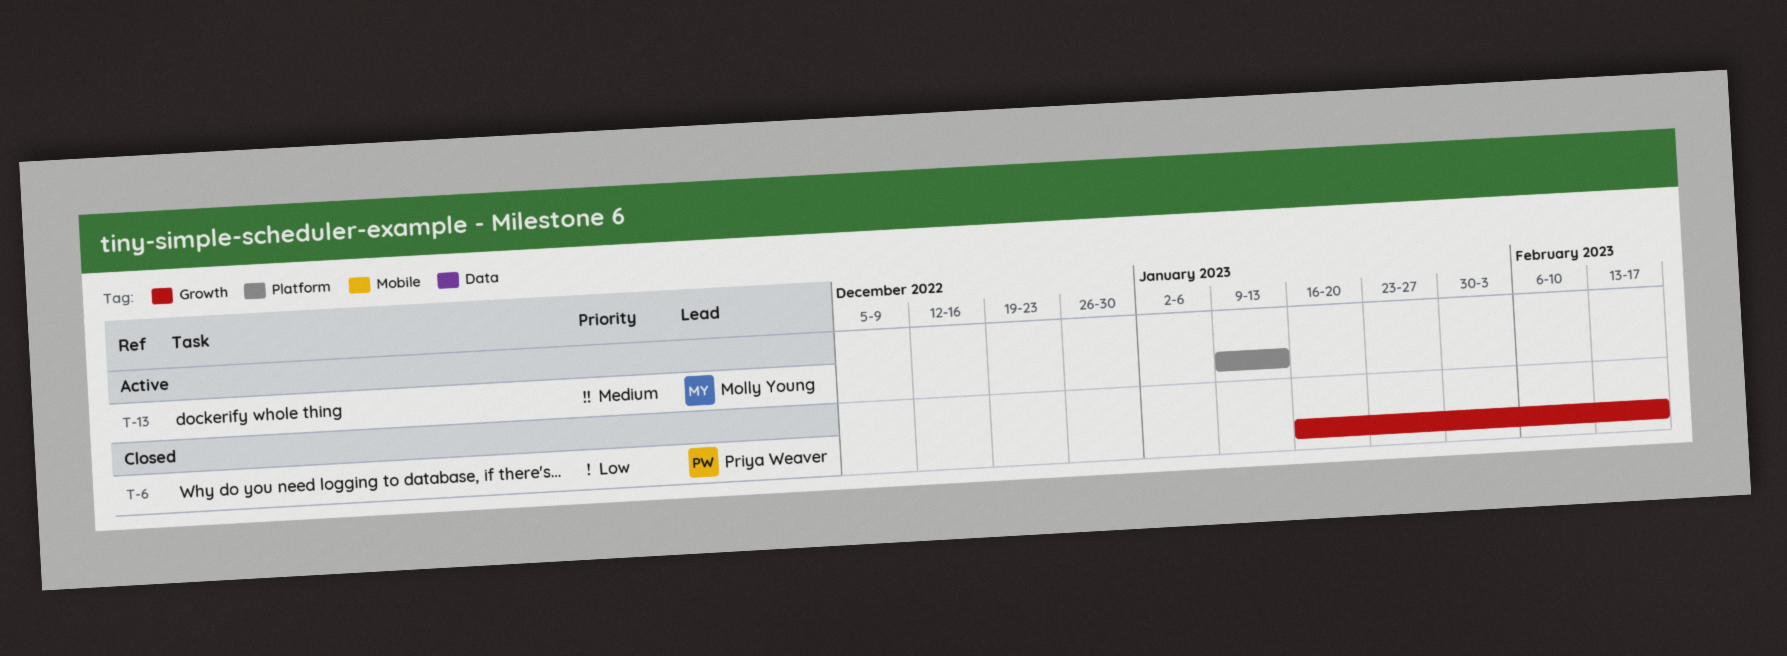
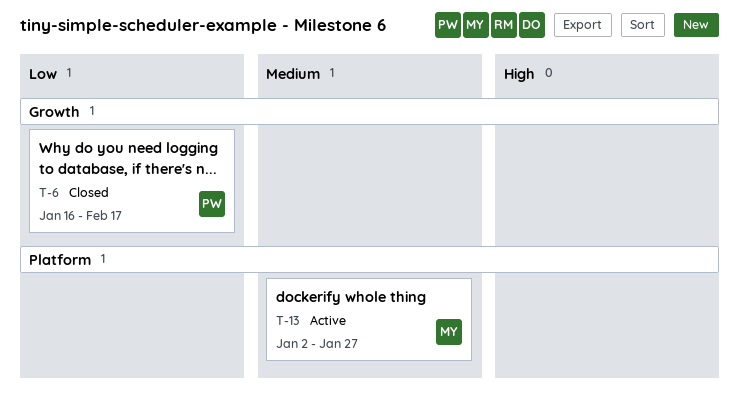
T-13, start: Jan 9 -> Jan 2
T-13, due: Jan 13 -> Jan 27

